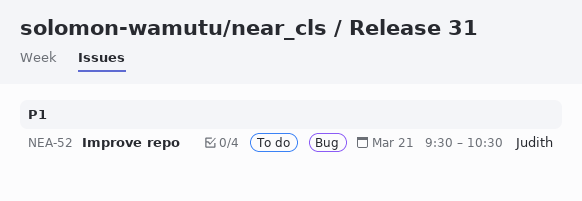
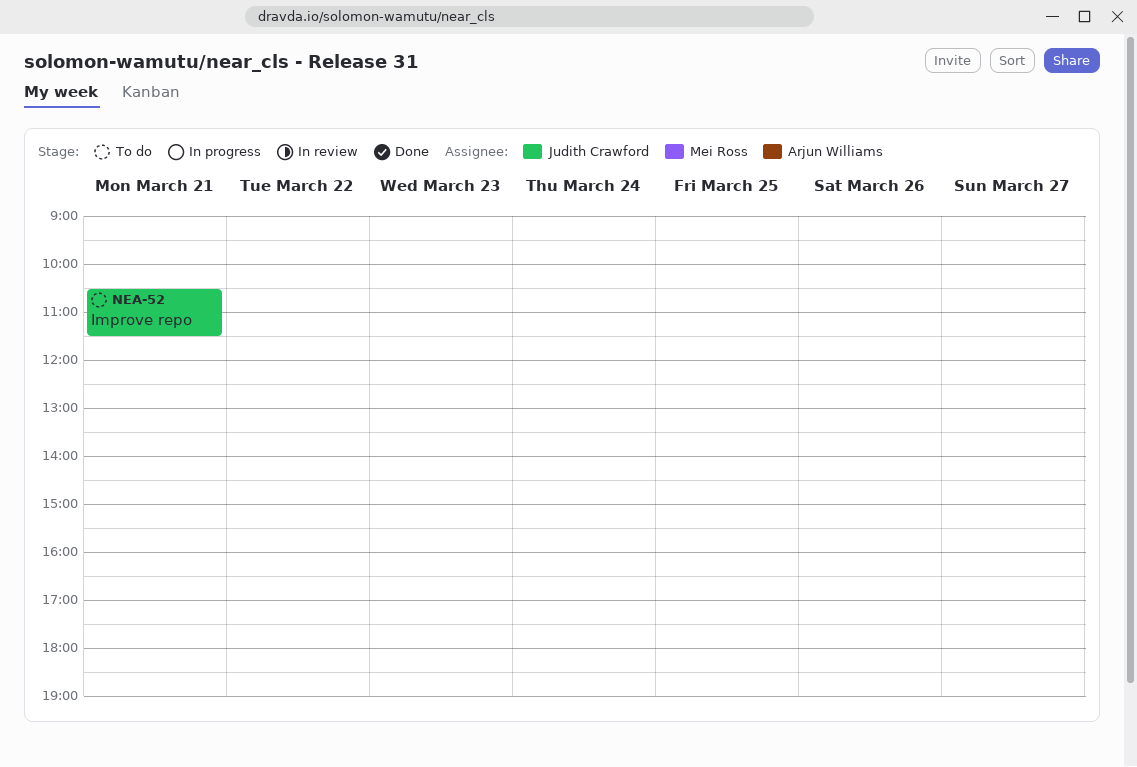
NEA-52, begins: 09:30 -> 10:30
NEA-52, ends: 10:30 -> 11:30

